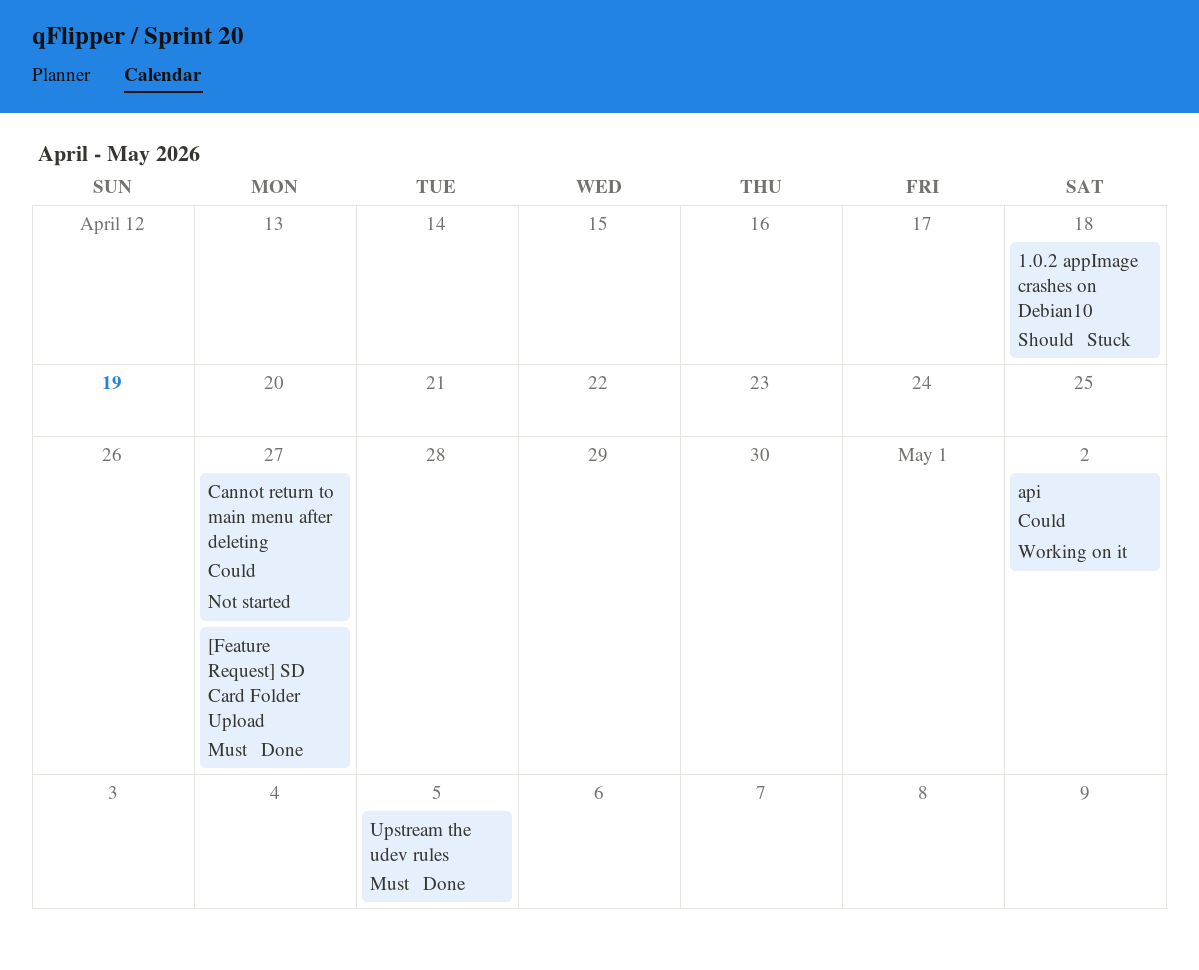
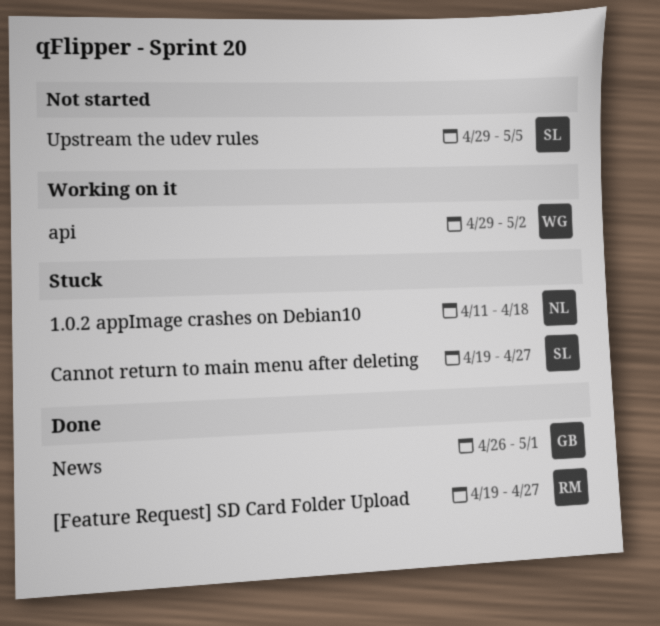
Cannot return to main menu after deleting, status: Not started -> Stuck
News: none -> present
Upstream the udev rules, status: Done -> Not started

